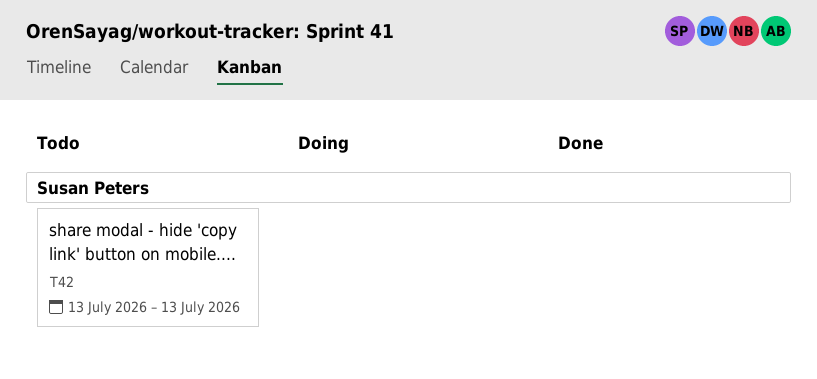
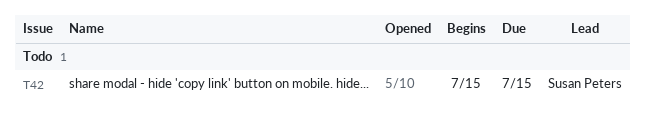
T42, start: Jul 13 -> Jul 15
T42, due: Jul 13 -> Jul 15

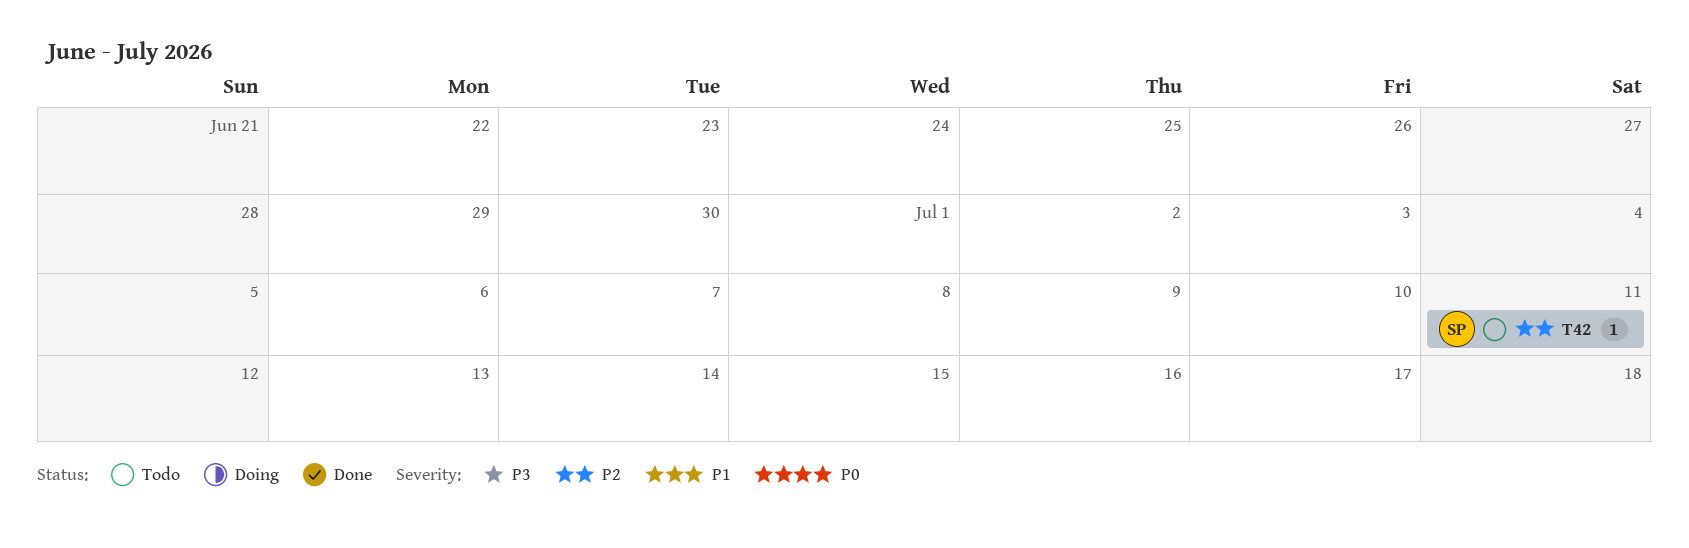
T42, start: Jul 15 -> Jul 11
T42, due: Jul 15 -> Jul 11

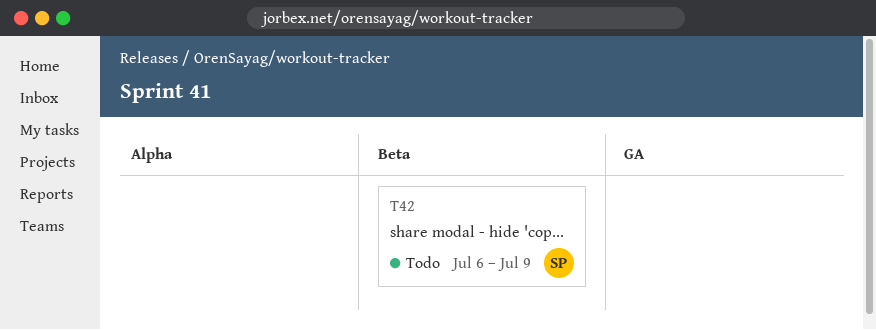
T42, start: Jul 11 -> Jul 6
T42, due: Jul 11 -> Jul 9

